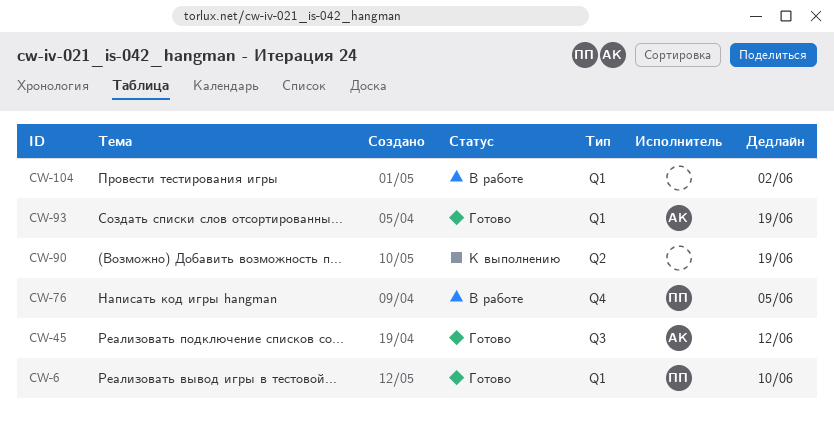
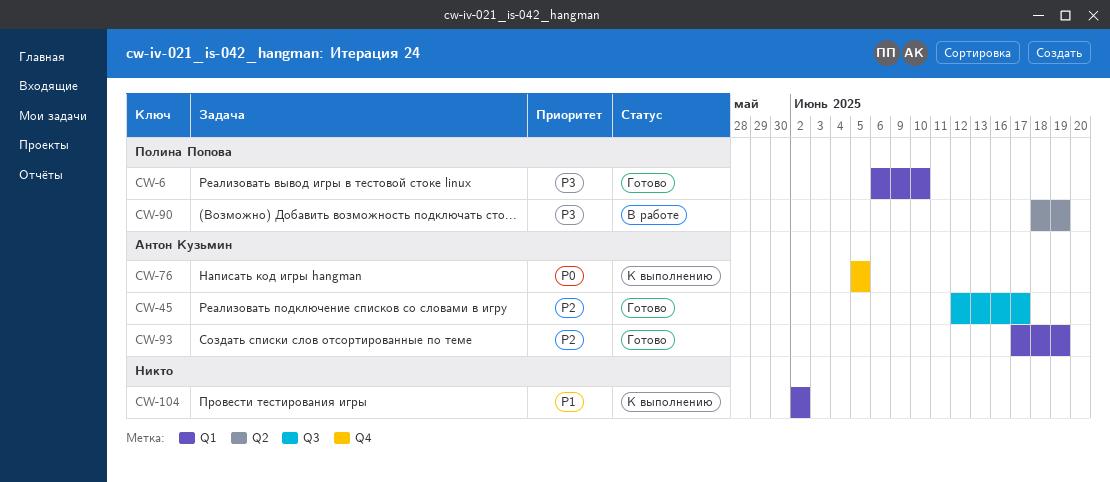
CW-45, due: Jun 12 -> Jun 17
CW-76, status: В работе -> К выполнению
CW-76, owner: Полина Попова -> Антон Кузьмин
CW-90, status: К выполнению -> В работе
CW-90, owner: none -> Полина Попова
CW-104, status: В работе -> К выполнению

